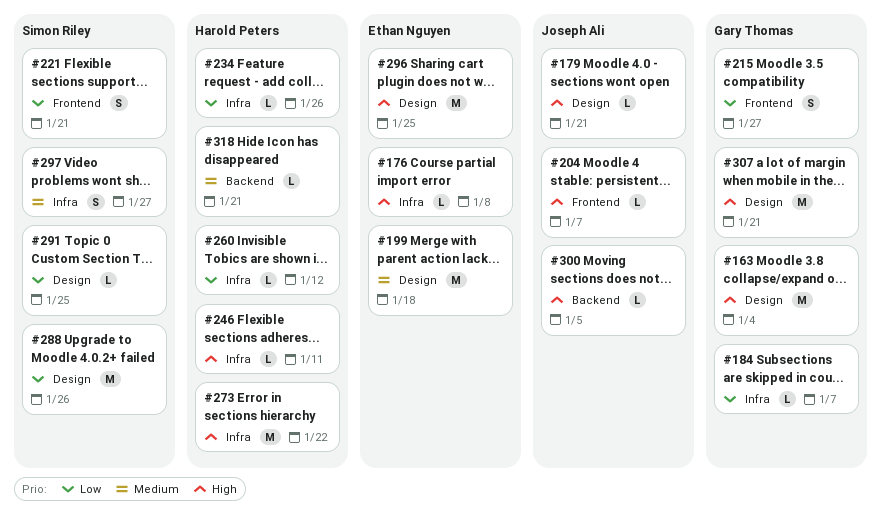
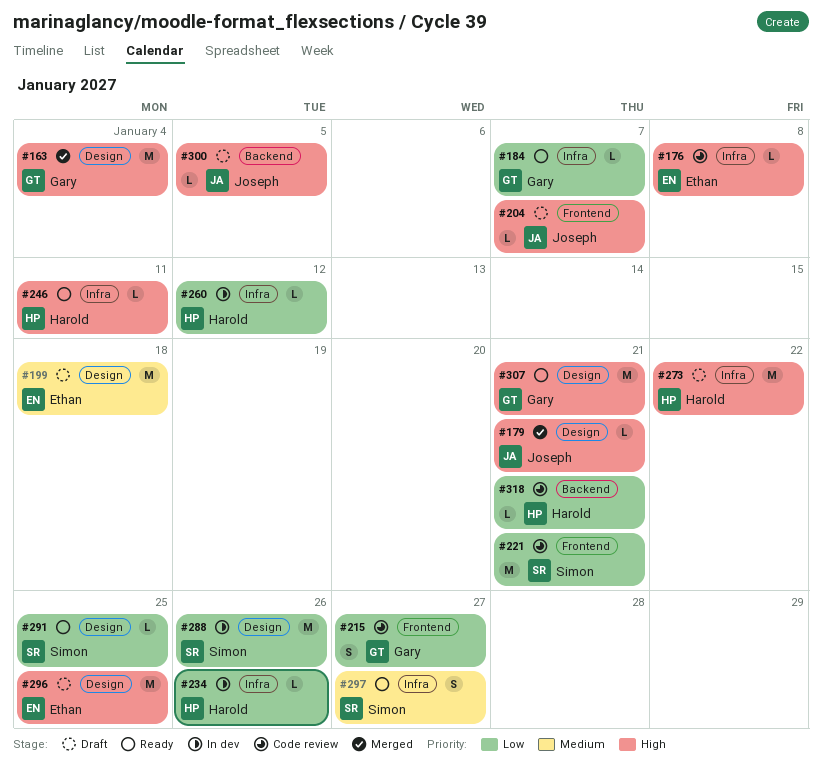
#221, estimate: S -> M
#318, priority: Medium -> Low

